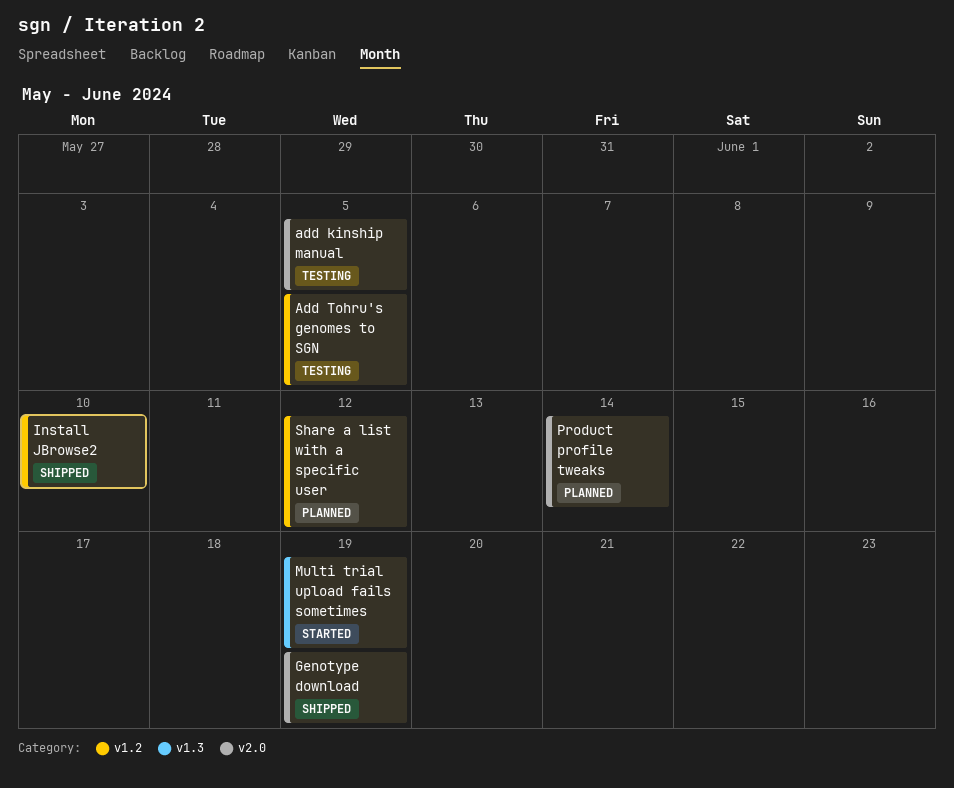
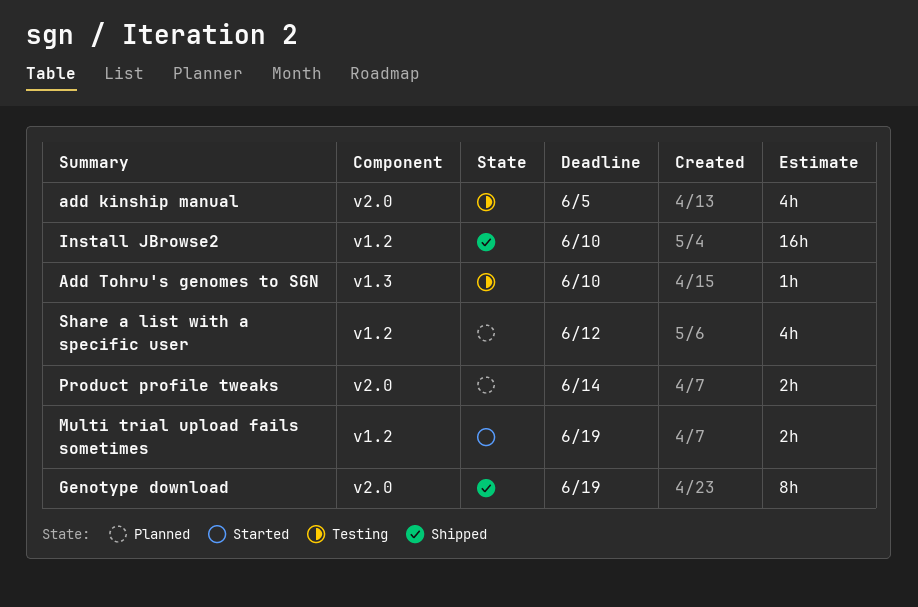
Add Tohru's genomes to SGN, label: v1.2 -> v1.3
Add Tohru's genomes to SGN, due: Jun 5 -> Jun 10
Multi trial upload fails sometimes, label: v1.3 -> v1.2

